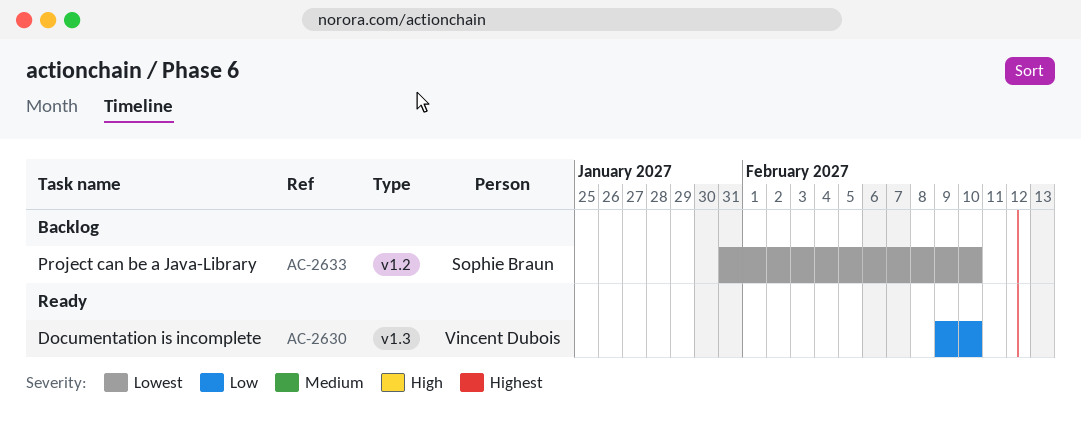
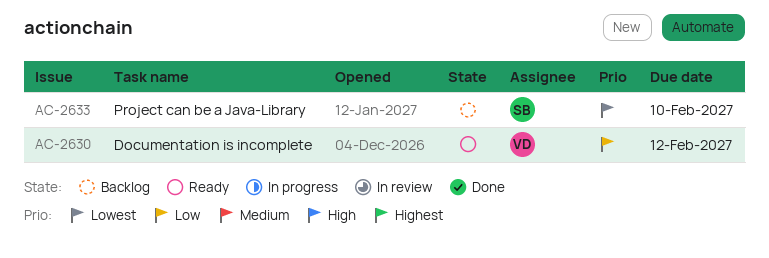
AC-2630, due: Feb 10 -> Feb 12

